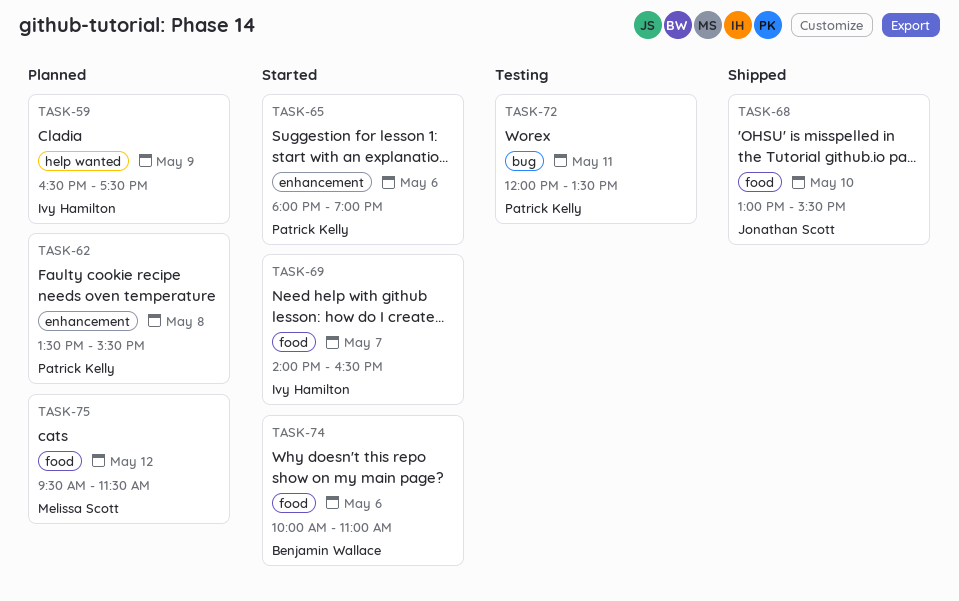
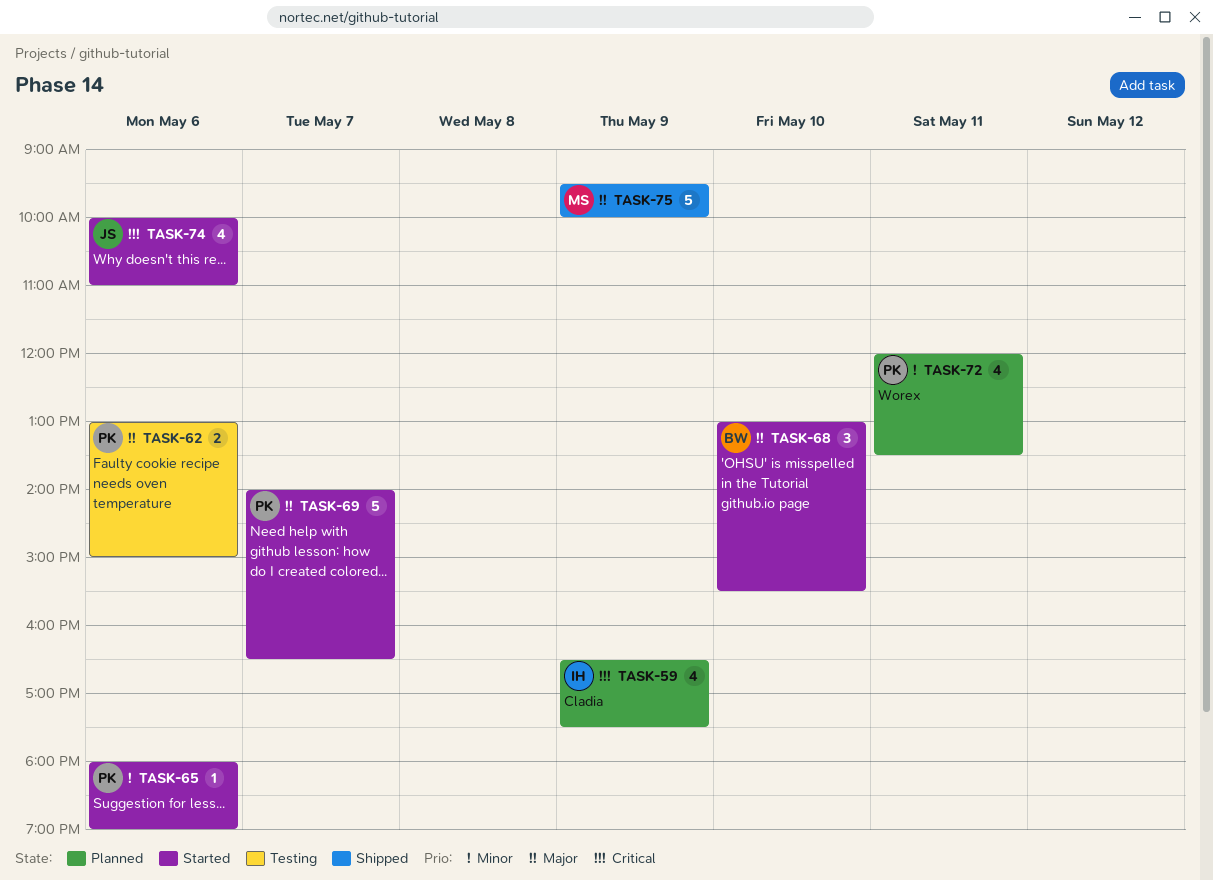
TASK-62, status: Planned -> Testing
TASK-62, day: May 8 -> May 6
TASK-62, begins: 13:30 -> 13:00
TASK-62, ends: 15:30 -> 15:00
TASK-68, status: Shipped -> Started
TASK-68, owner: Jonathan Scott -> Benjamin Wallace
TASK-69, owner: Ivy Hamilton -> Patrick Kelly
TASK-72, status: Testing -> Planned
TASK-74, owner: Benjamin Wallace -> Jonathan Scott
TASK-75, status: Planned -> Shipped
TASK-75, day: May 12 -> May 9
TASK-75, ends: 11:30 -> 10:00

